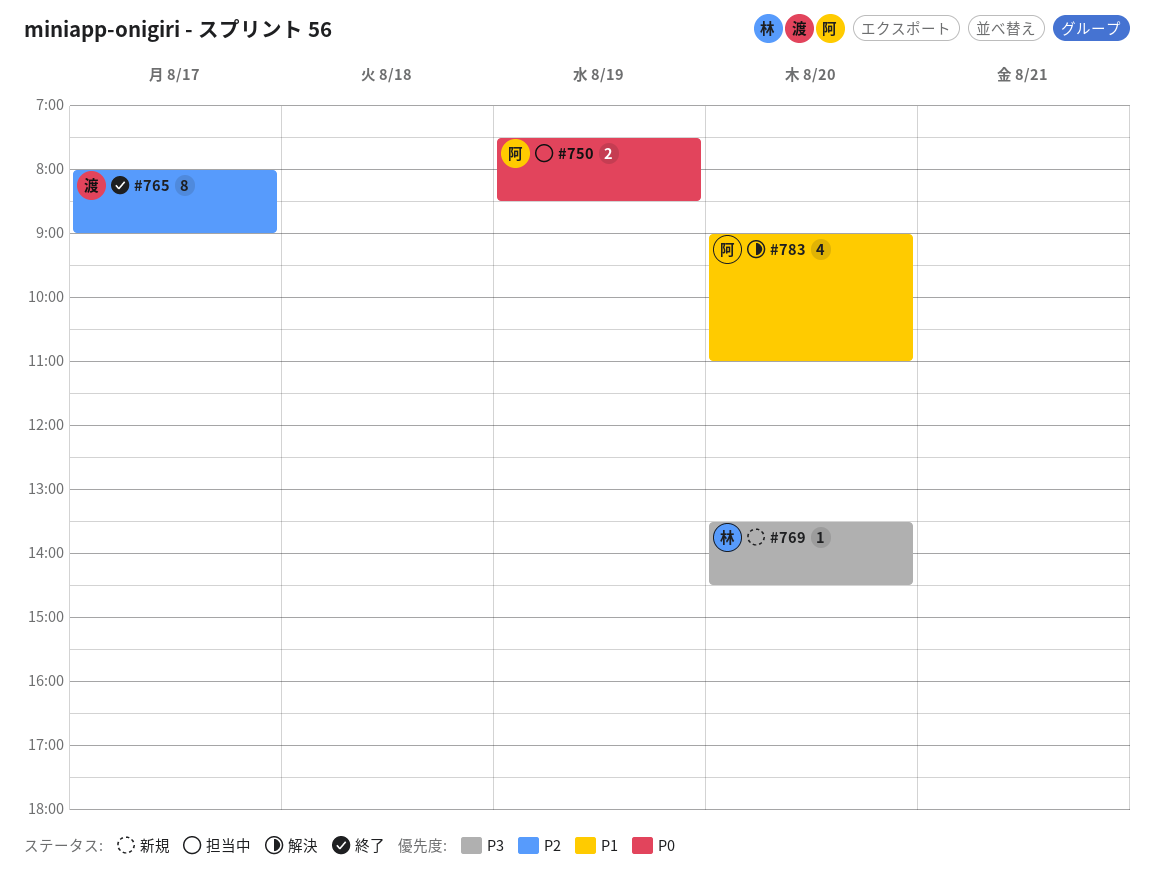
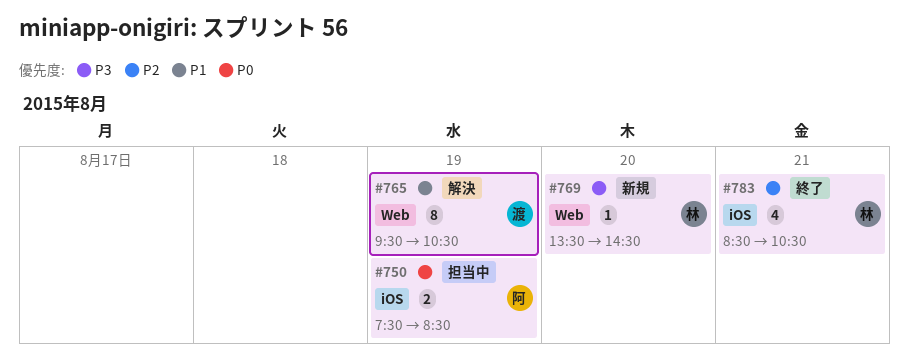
#765, status: 終了 -> 解決
#765, priority: P2 -> P1
#765, day: Aug 17 -> Aug 19
#765, begins: 08:00 -> 09:30
#765, ends: 09:00 -> 10:30
#783, status: 解決 -> 終了
#783, owner: 阿 -> 林
#783, priority: P1 -> P2
#783, day: Aug 20 -> Aug 21
#783, begins: 09:00 -> 08:30
#783, ends: 11:00 -> 10:30

